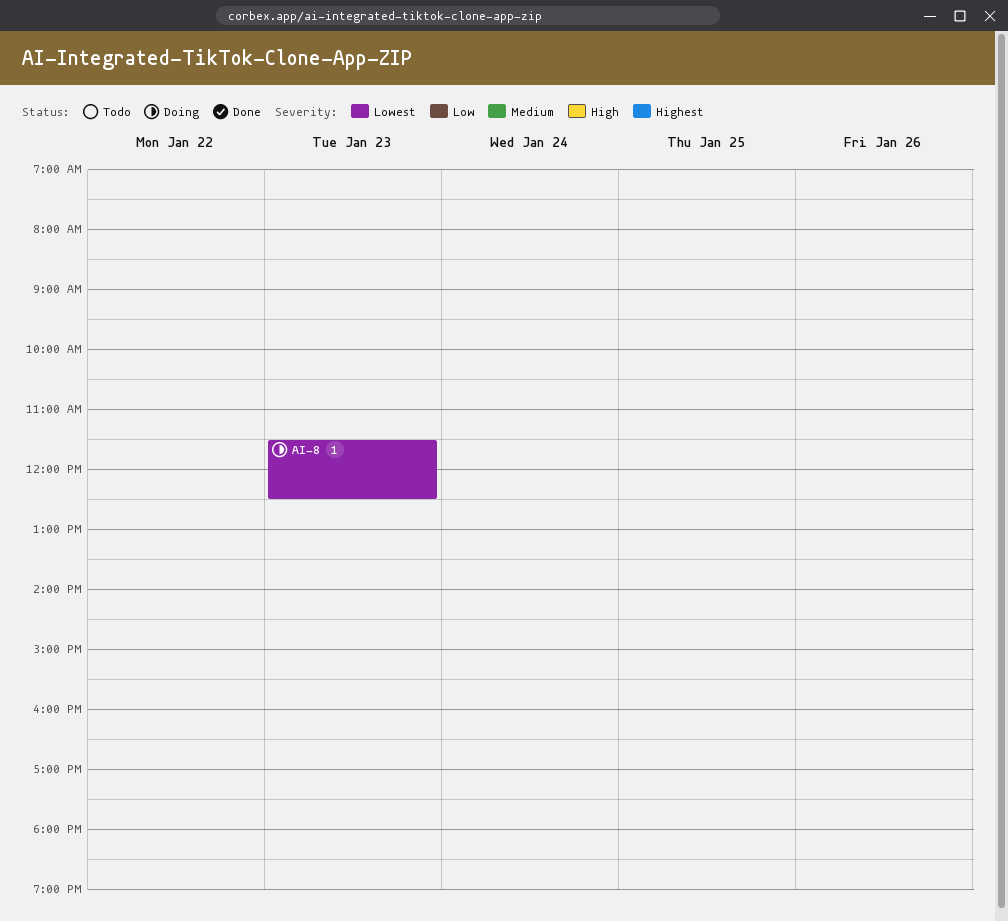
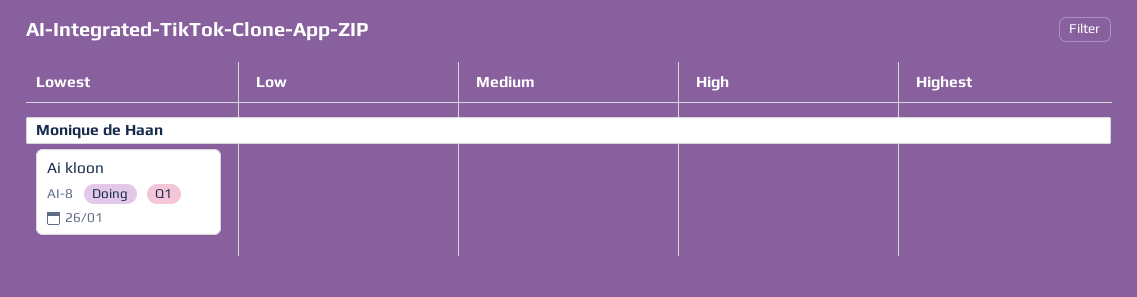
AI-8, day: Jan 23 -> Jan 26

